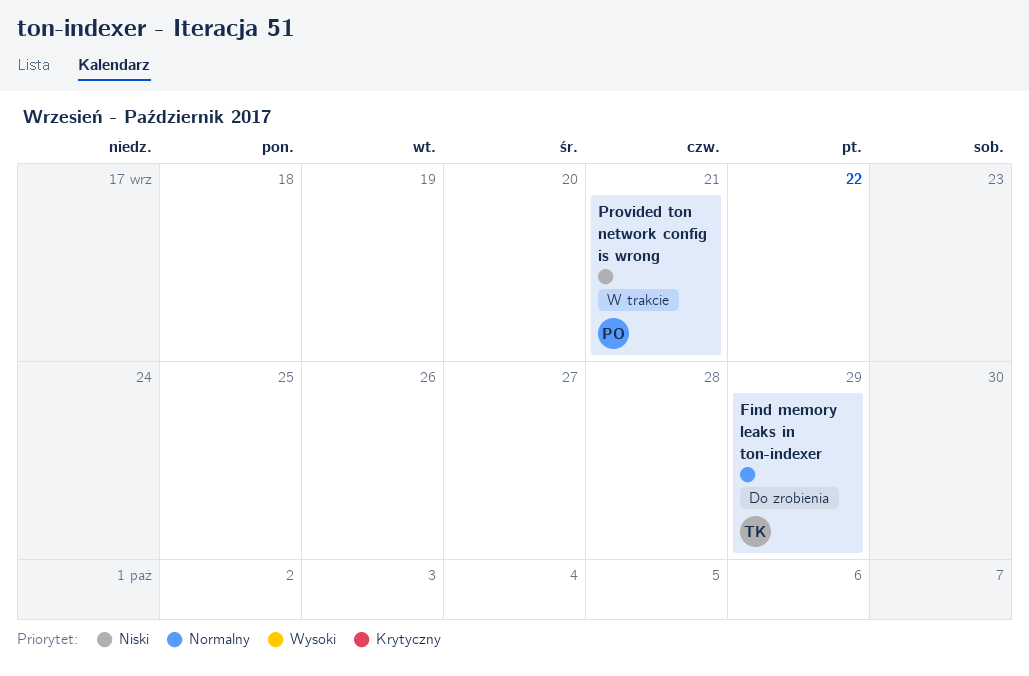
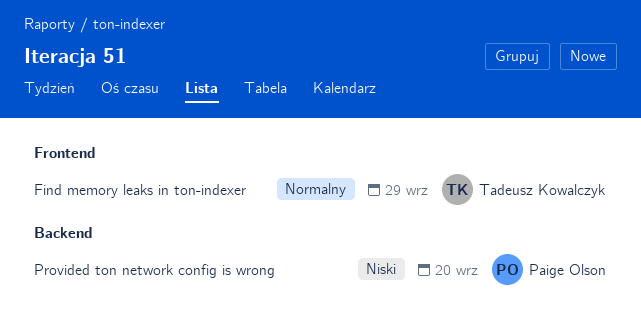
Provided ton network config is wrong, due: Sep 21 -> Sep 20

